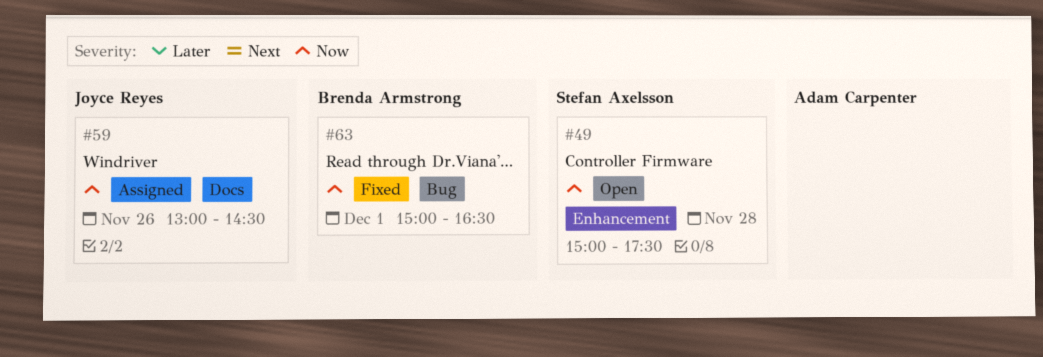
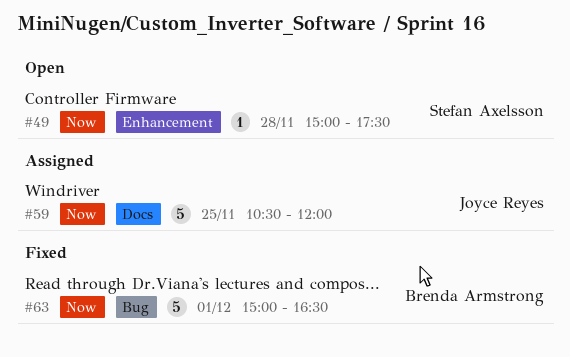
#59, day: Nov 26 -> Nov 25
#59, begins: 13:00 -> 10:30
#59, ends: 14:30 -> 12:00

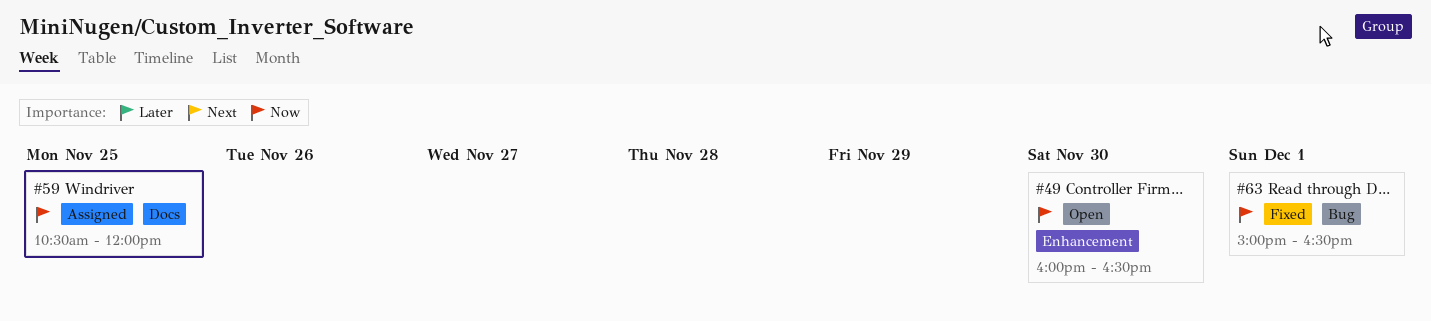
#49, day: Nov 28 -> Nov 30
#49, begins: 15:00 -> 16:00
#49, ends: 17:30 -> 16:30

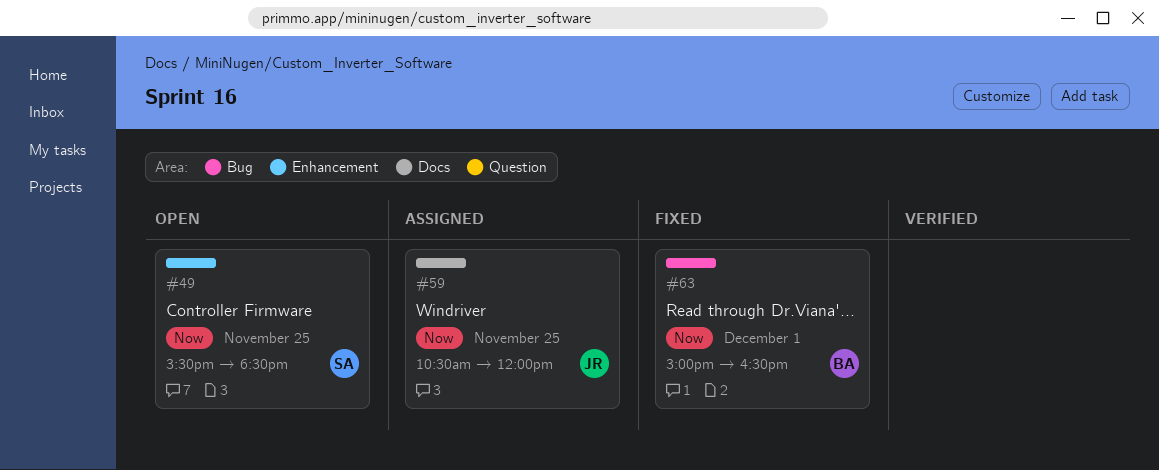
#49, day: Nov 30 -> Nov 25
#49, begins: 16:00 -> 15:30
#49, ends: 16:30 -> 18:30

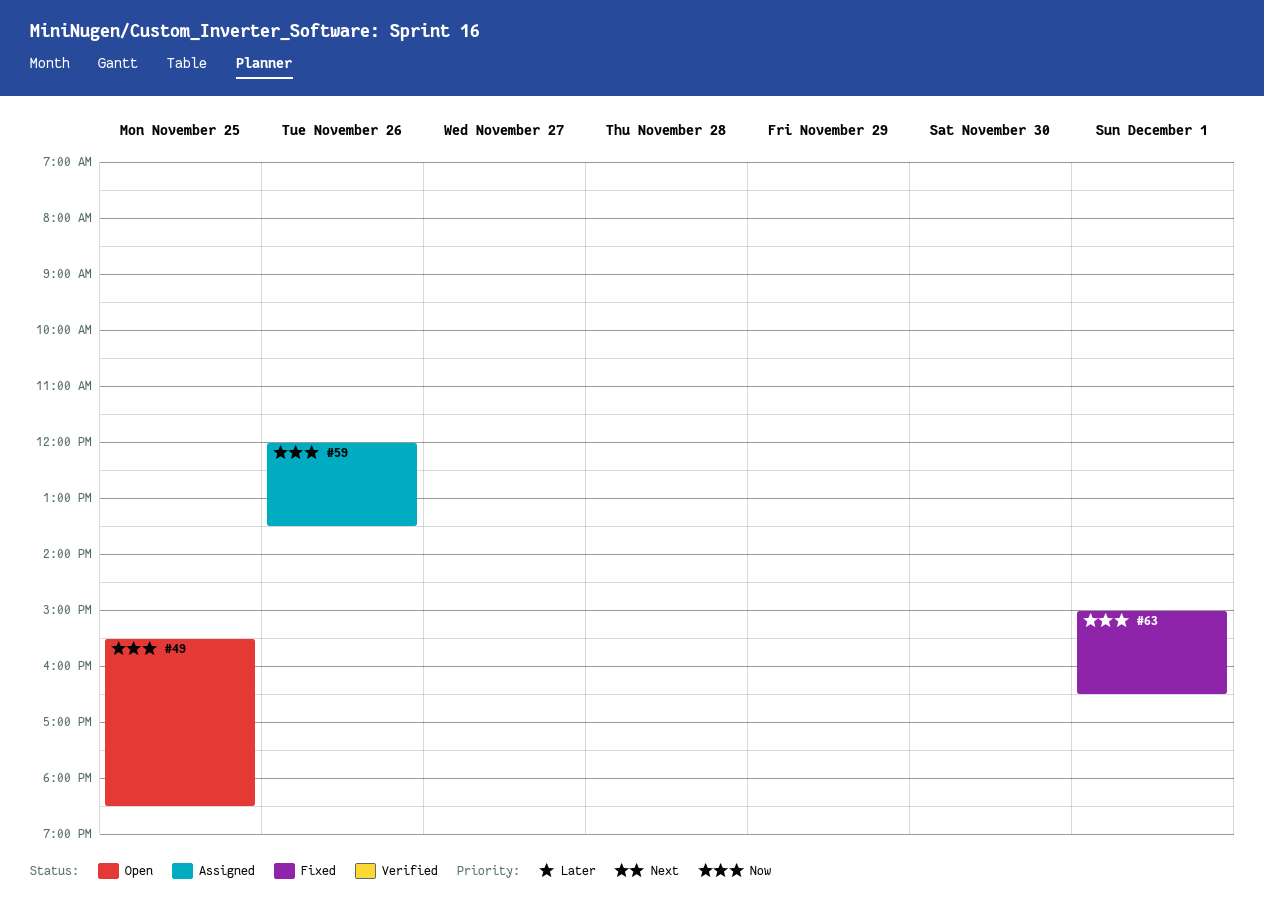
#59, day: Nov 25 -> Nov 26
#59, begins: 10:30 -> 12:00
#59, ends: 12:00 -> 13:30

